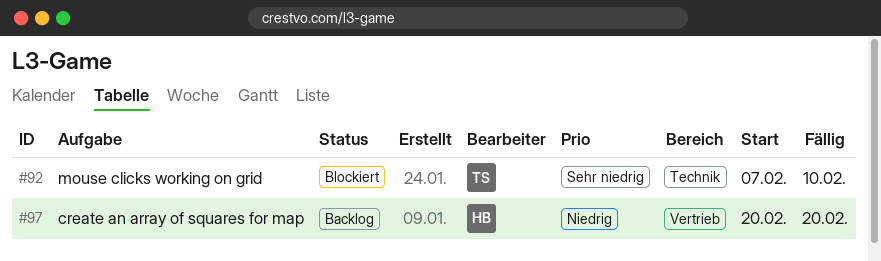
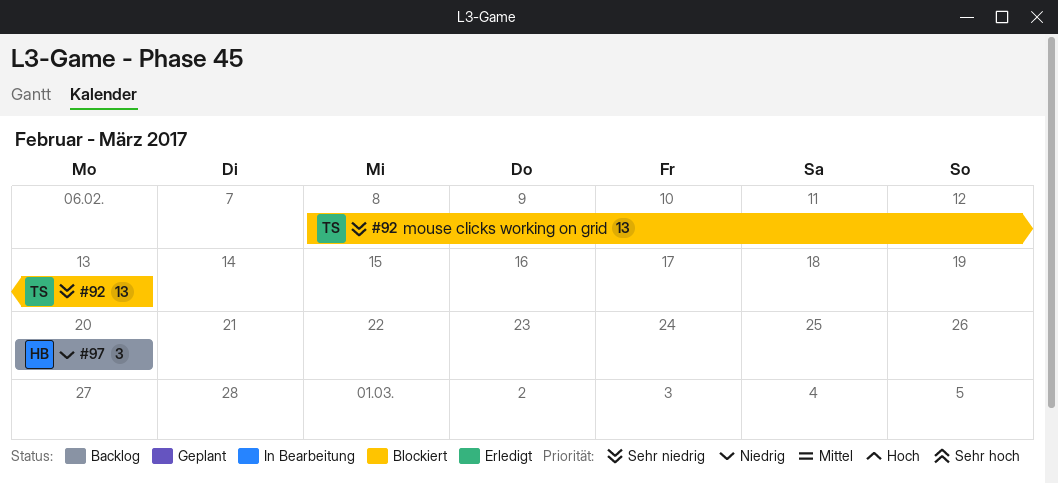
#92, start: Feb 7 -> Feb 8
#92, due: Feb 10 -> Feb 13

